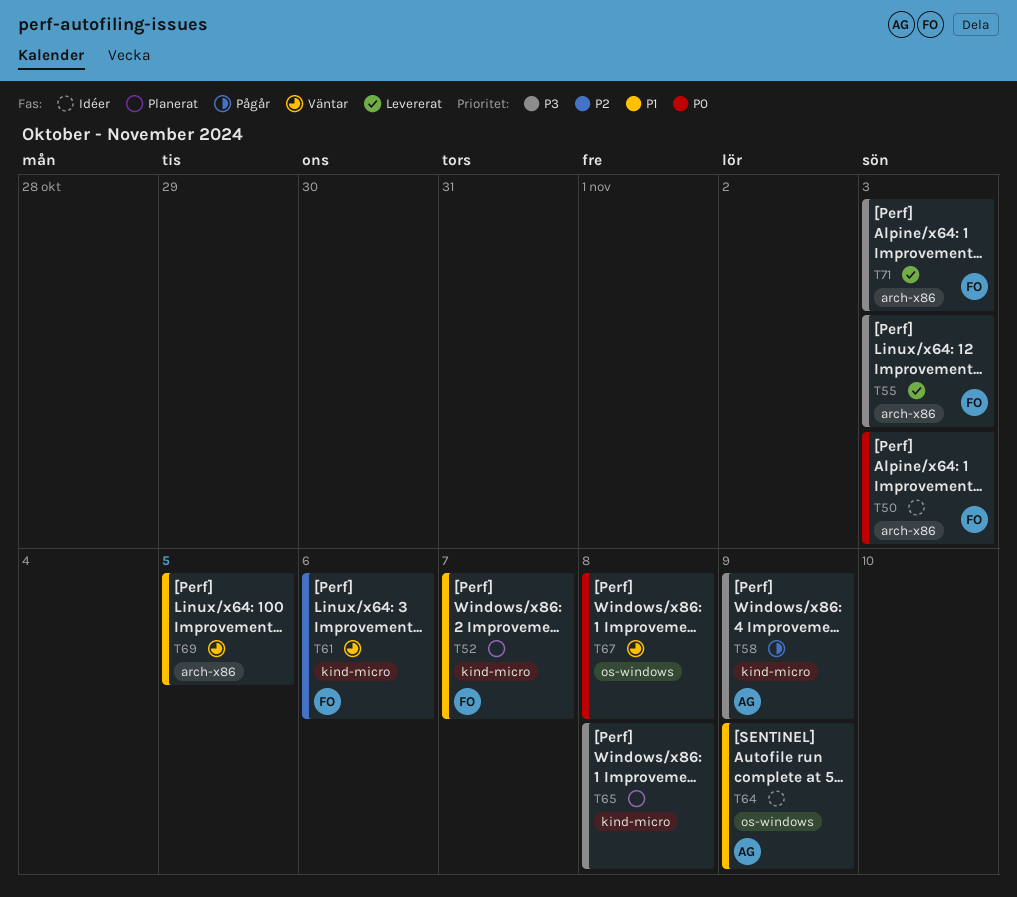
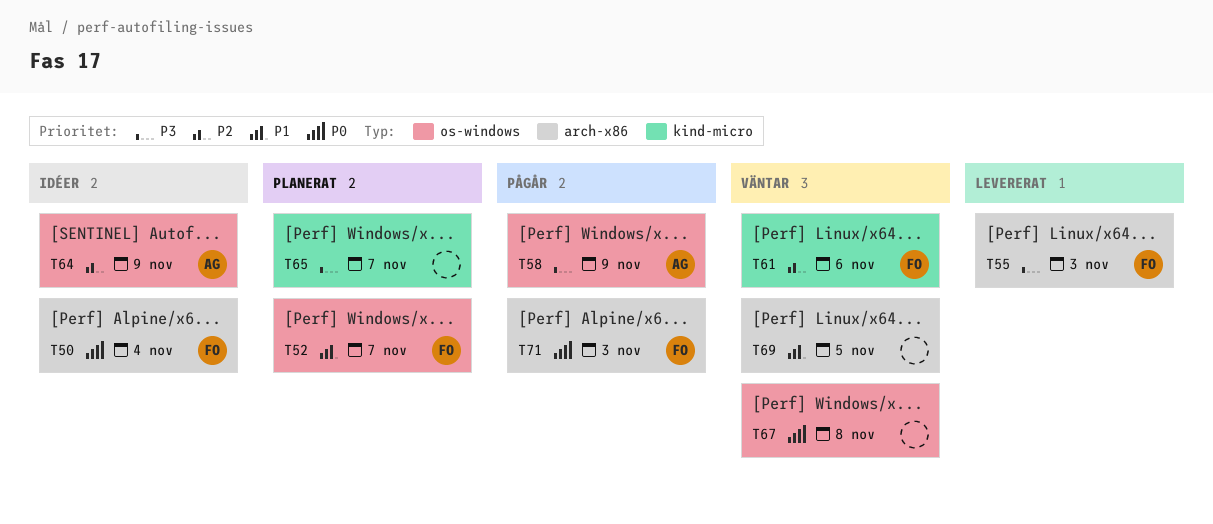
T50, due: Nov 3 -> Nov 4
T52, label: kind-micro -> os-windows
T58, label: kind-micro -> os-windows
T64, priority: P1 -> P2
T65, due: Nov 8 -> Nov 7
T71, status: Levererat -> Pågår
T71, priority: P3 -> P0

